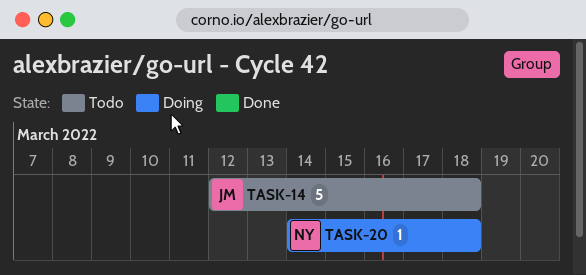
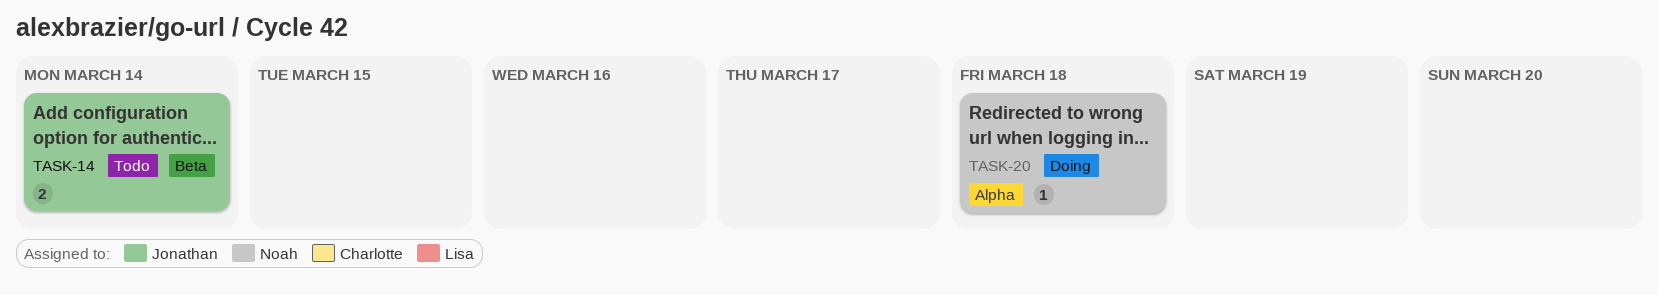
TASK-14, estimate: 5 -> 2
TASK-14, due: Mar 18 -> Mar 14

